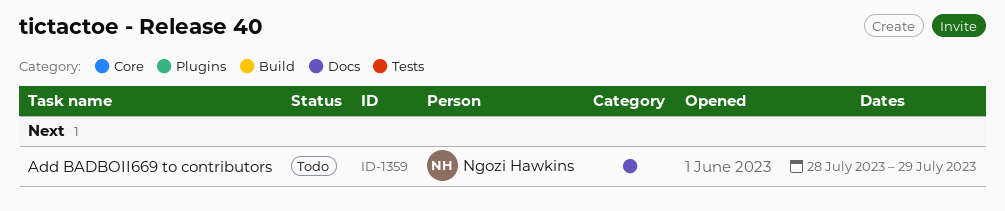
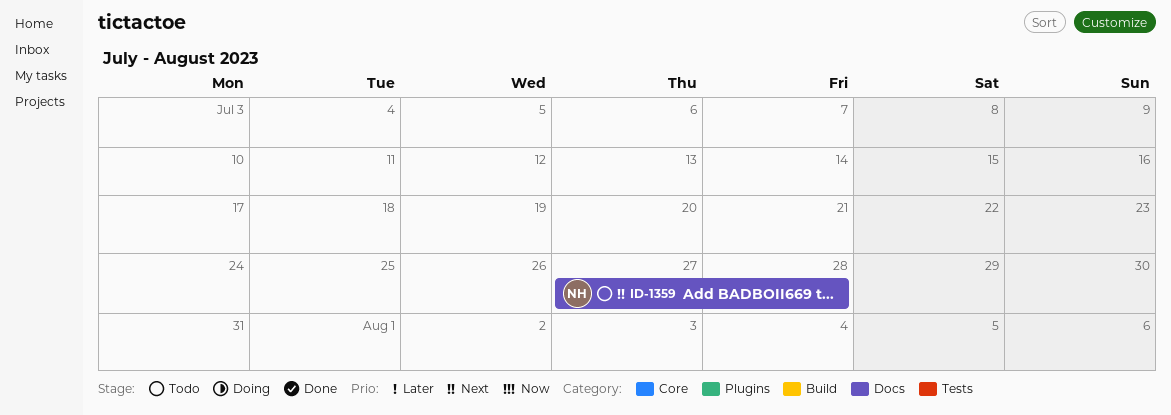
ID-1359, start: Jul 28 -> Jul 27
ID-1359, due: Jul 29 -> Jul 28

